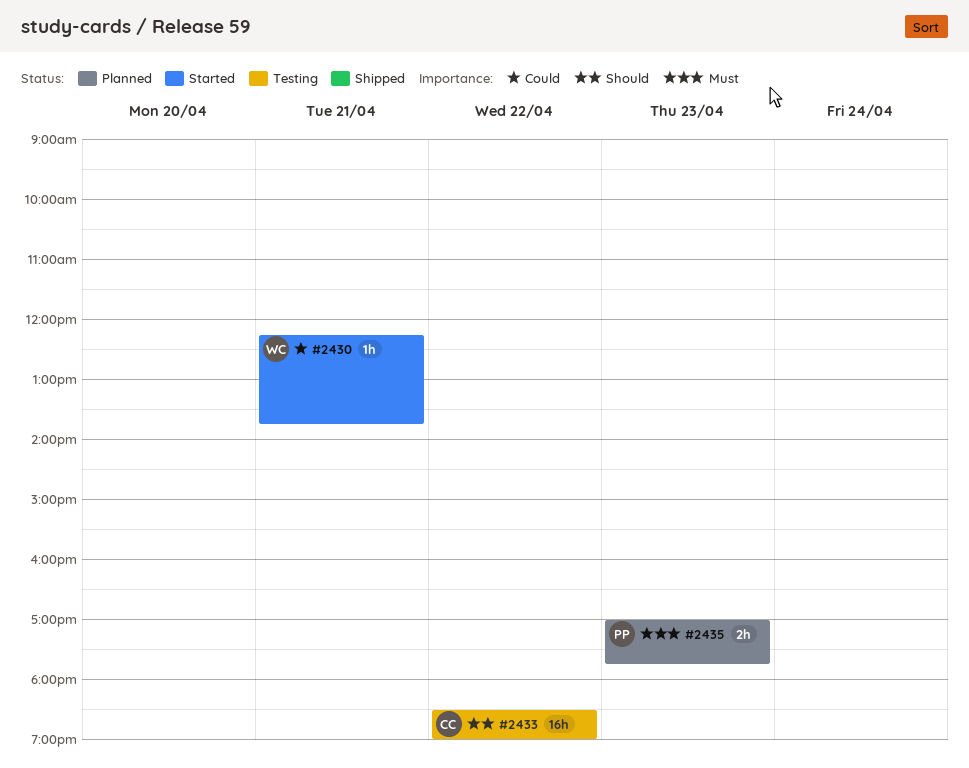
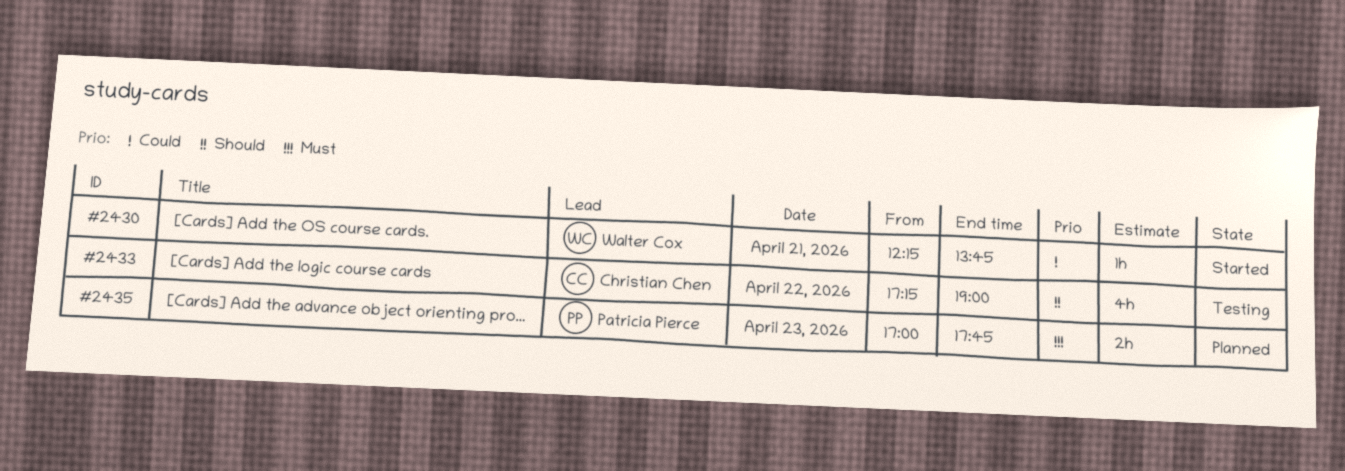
#2433, estimate: 16h -> 4h
#2433, begins: 18:30 -> 17:15

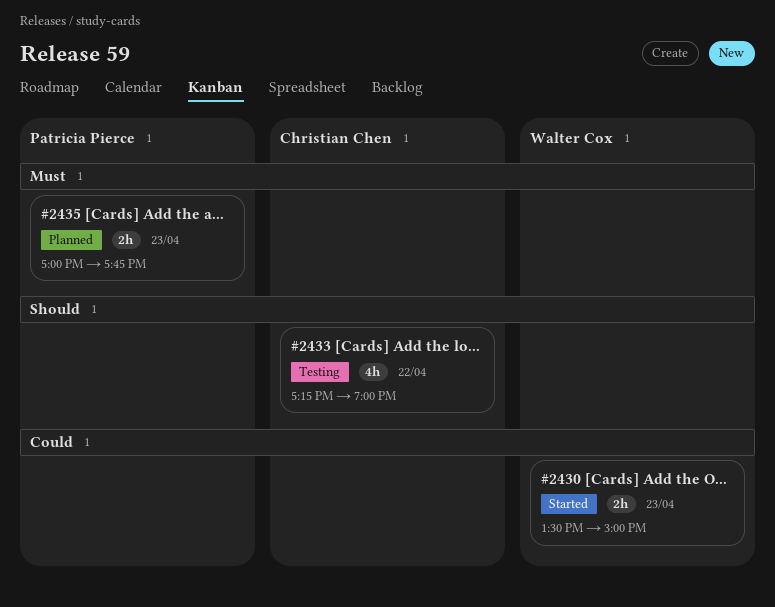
#2430, estimate: 1h -> 2h
#2430, day: Apr 21 -> Apr 23
#2430, begins: 12:15 -> 13:30
#2430, ends: 13:45 -> 15:00

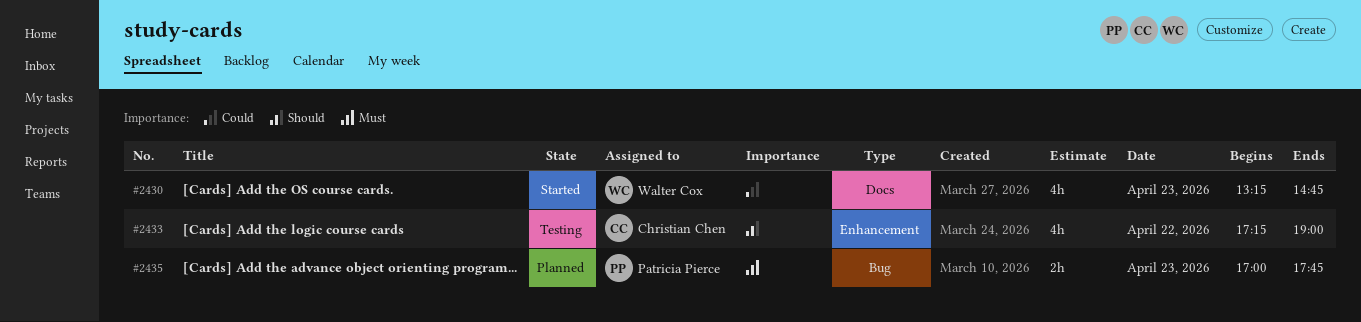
#2430, estimate: 2h -> 4h
#2430, begins: 13:30 -> 13:15
#2430, ends: 15:00 -> 14:45

